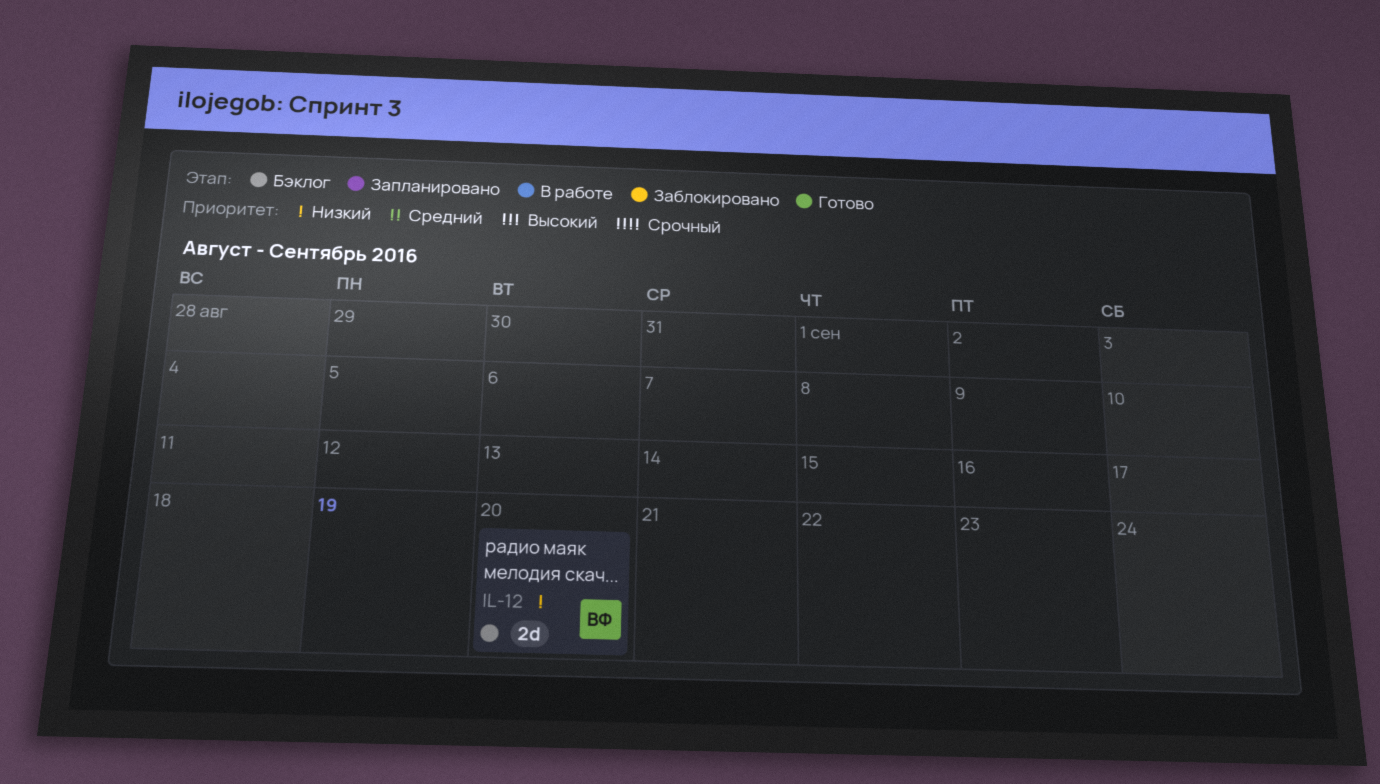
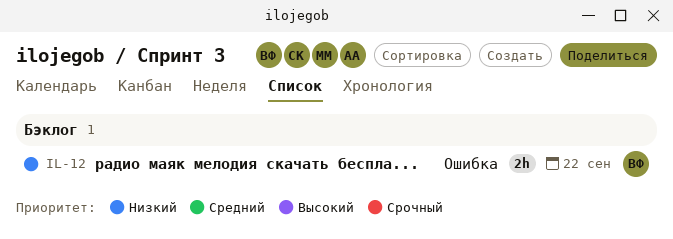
IL-12, estimate: 2d -> 2h
IL-12, due: Sep 20 -> Sep 22

